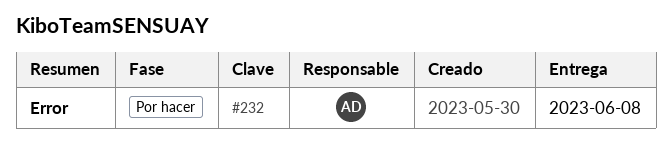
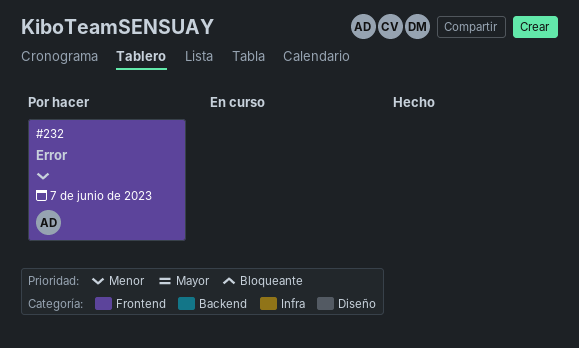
#232, due: Jun 8 -> Jun 7

